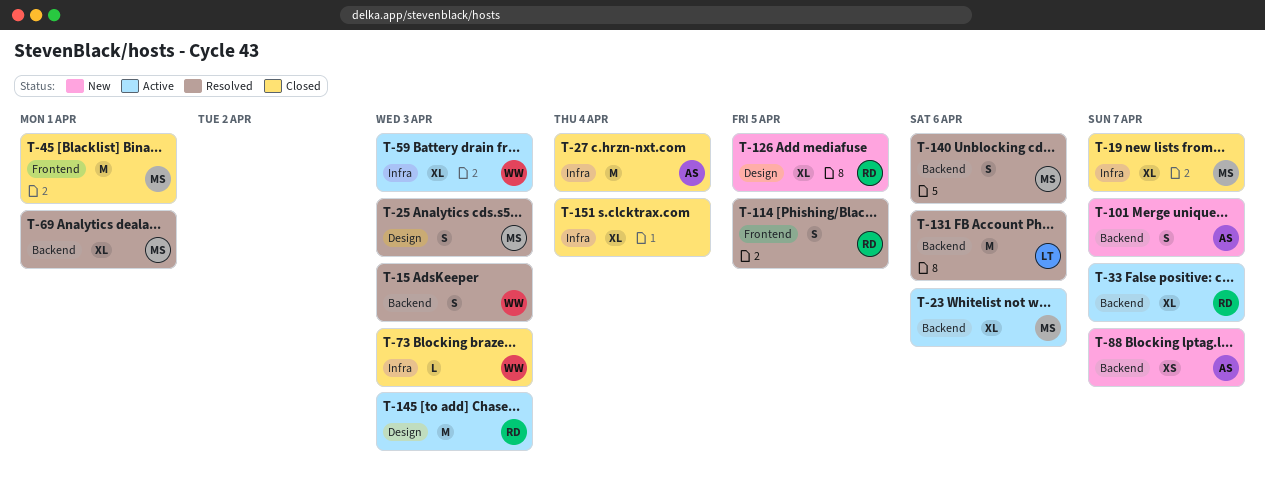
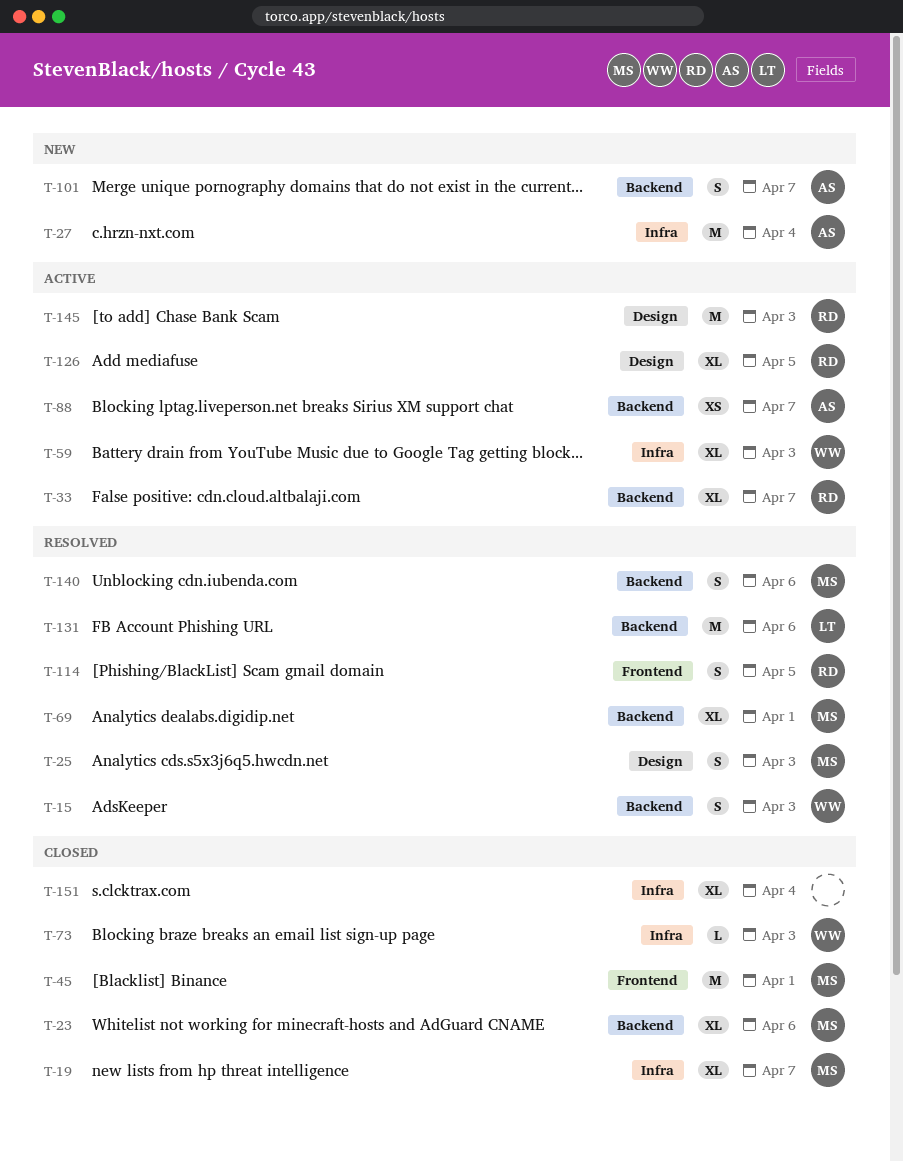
T-23, status: Active -> Closed
T-27, status: Closed -> New
T-88, status: New -> Active
T-126, status: New -> Active

